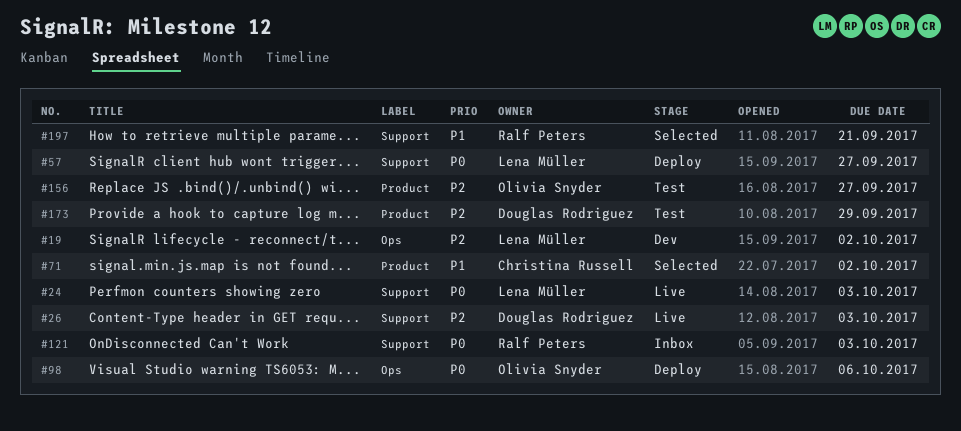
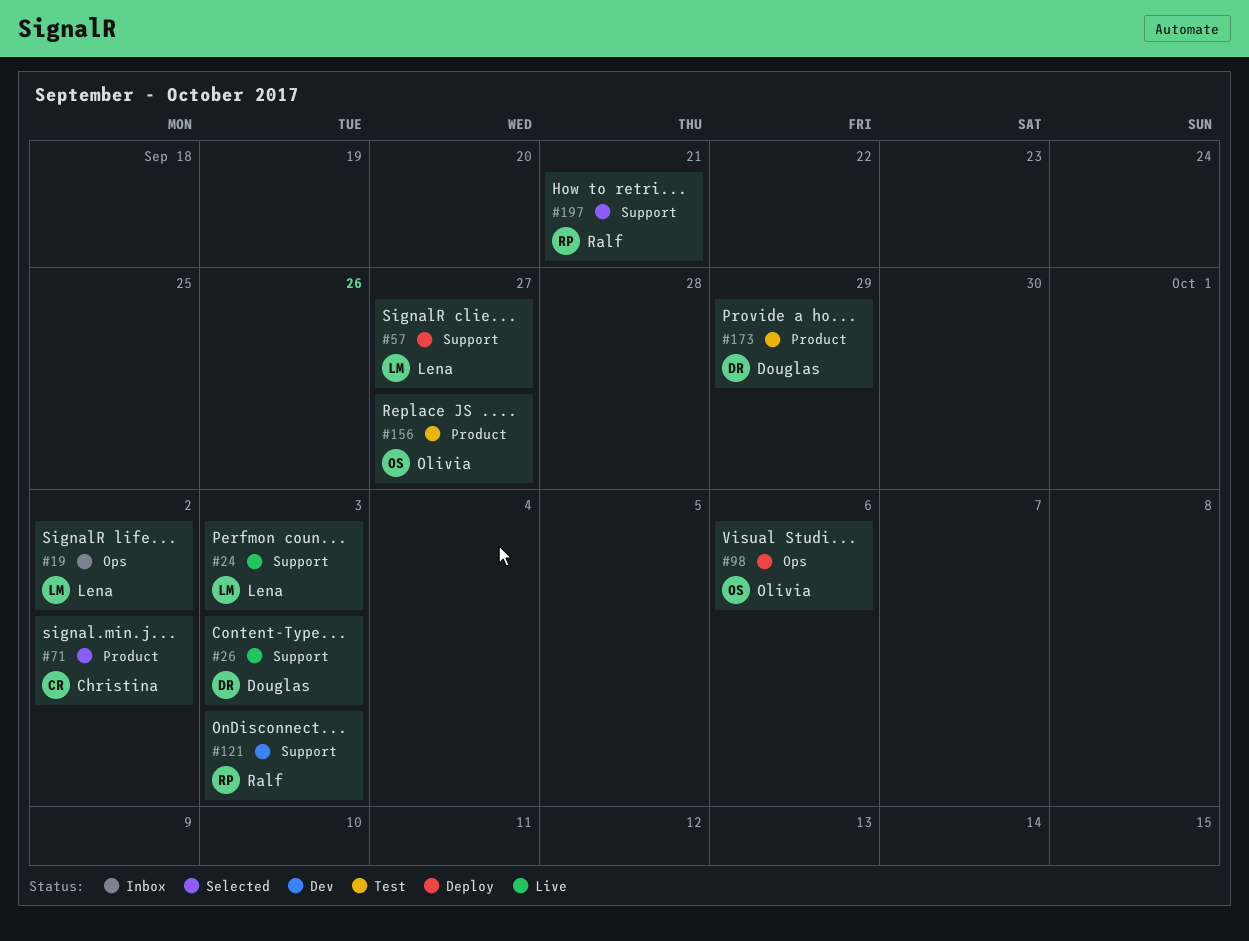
#19, status: Dev -> Inbox
#121, status: Inbox -> Dev

